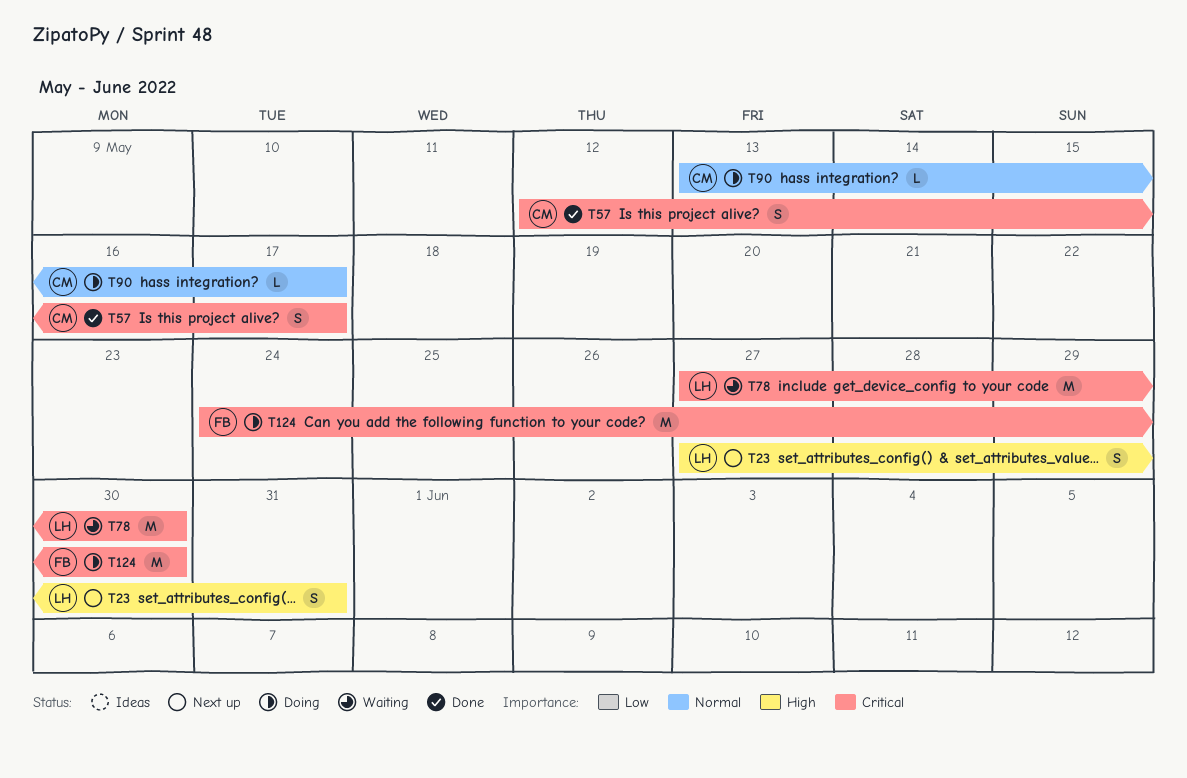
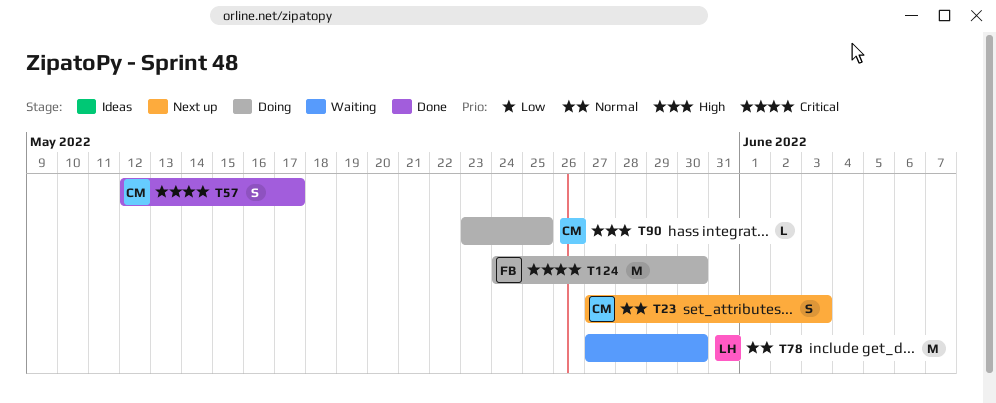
T23, owner: LH -> CM
T23, priority: High -> Normal
T23, due: May 31 -> Jun 3
T78, priority: Critical -> Normal
T90, priority: Normal -> High
T90, start: May 13 -> May 23
T90, due: May 17 -> May 25

